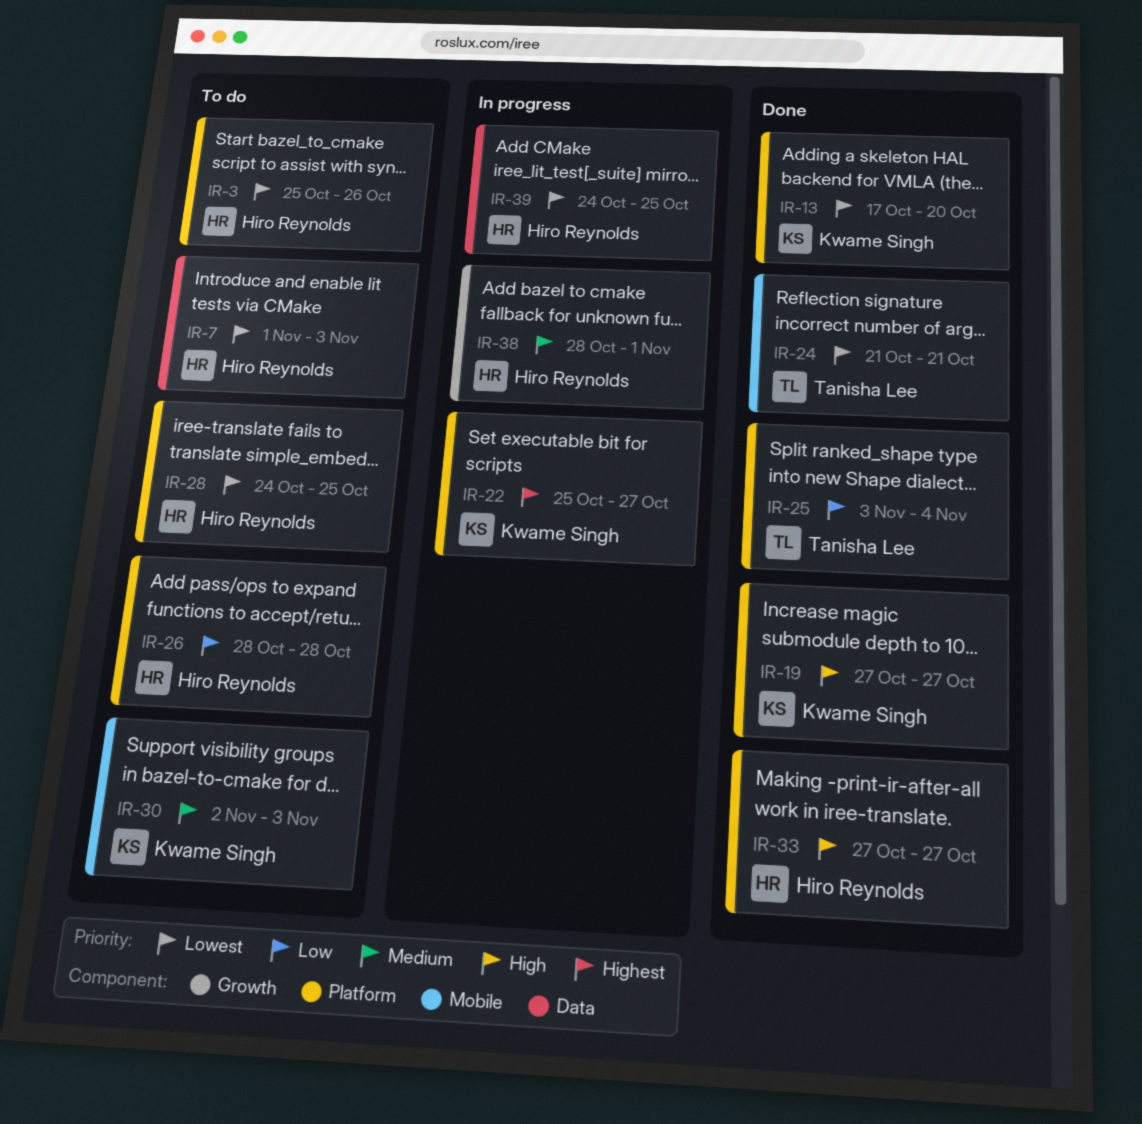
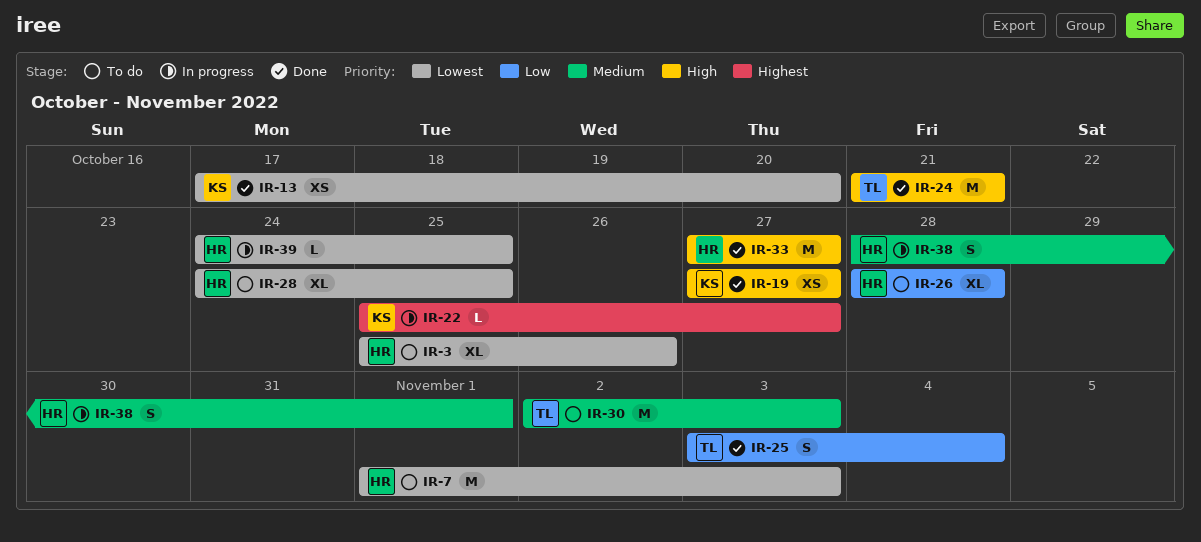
IR-24, priority: Lowest -> High
IR-30, owner: Kwame Singh -> Tanisha Lee

